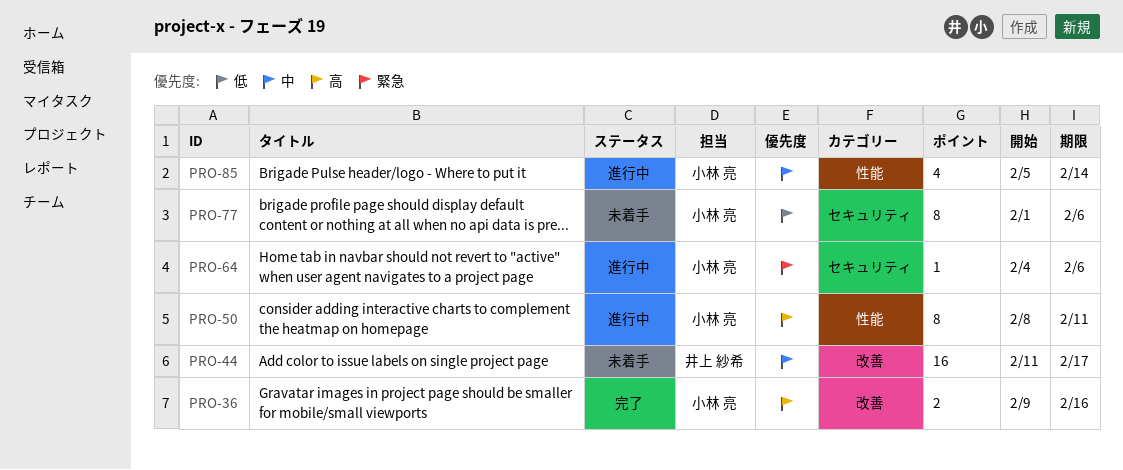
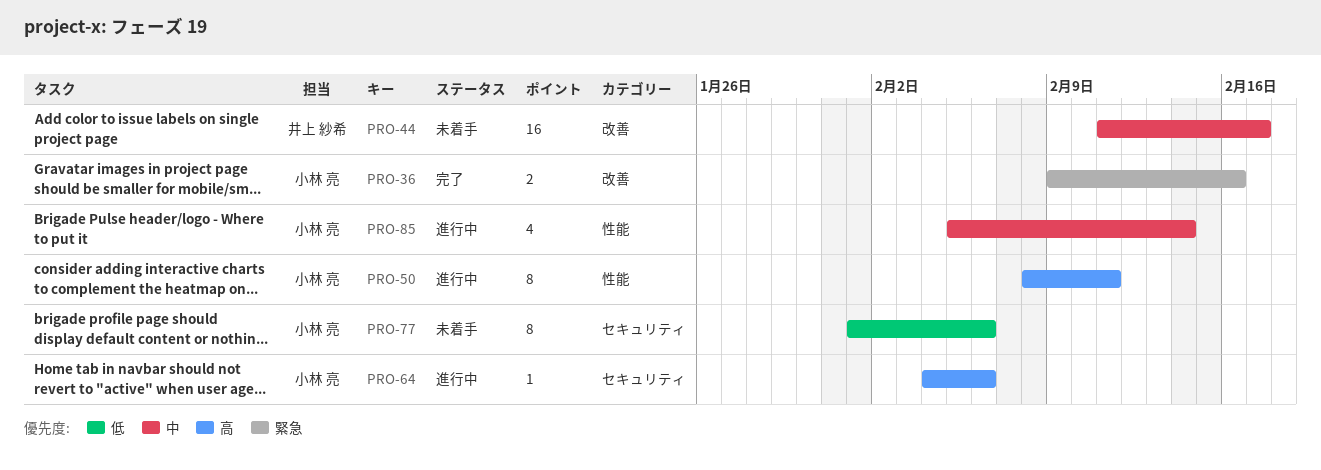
PRO-36, priority: 高 -> 緊急
PRO-64, priority: 緊急 -> 高

